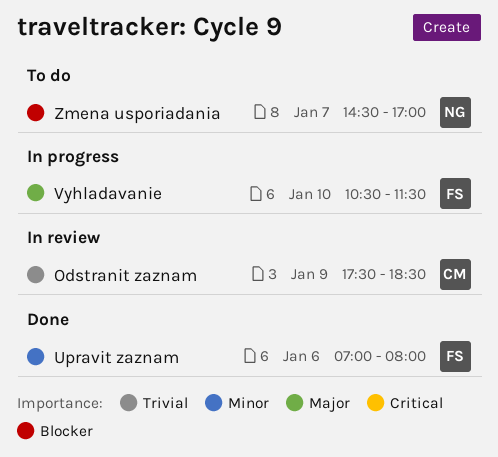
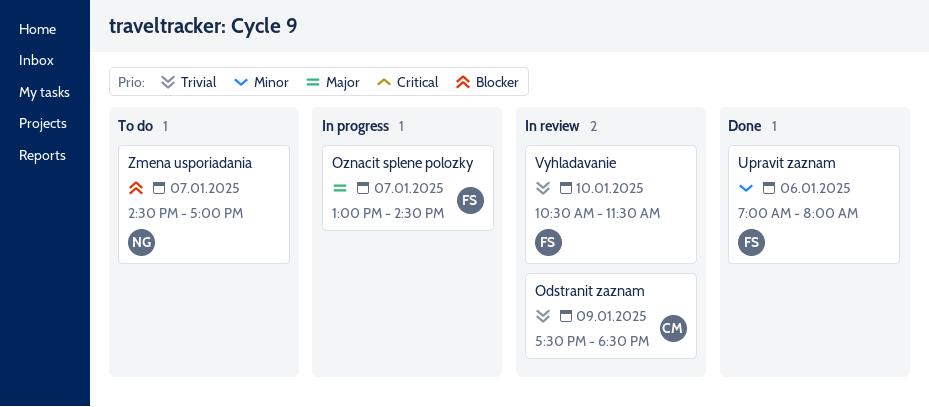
Oznacit splene polozky: none -> present
Vyhladavanie, status: In progress -> In review
Vyhladavanie, priority: Major -> Trivial

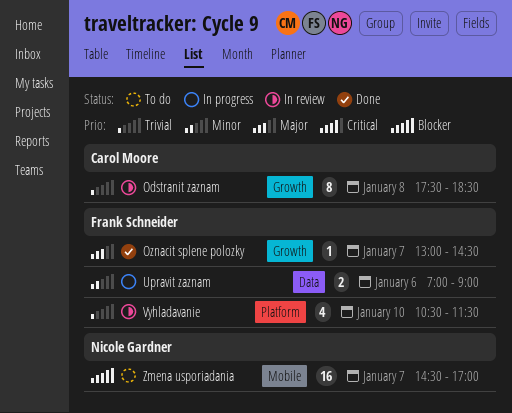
Odstranit zaznam, day: Jan 9 -> Jan 8
Oznacit splene polozky, status: In progress -> Done
Upravit zaznam, status: Done -> In progress
Upravit zaznam, ends: 08:00 -> 09:00

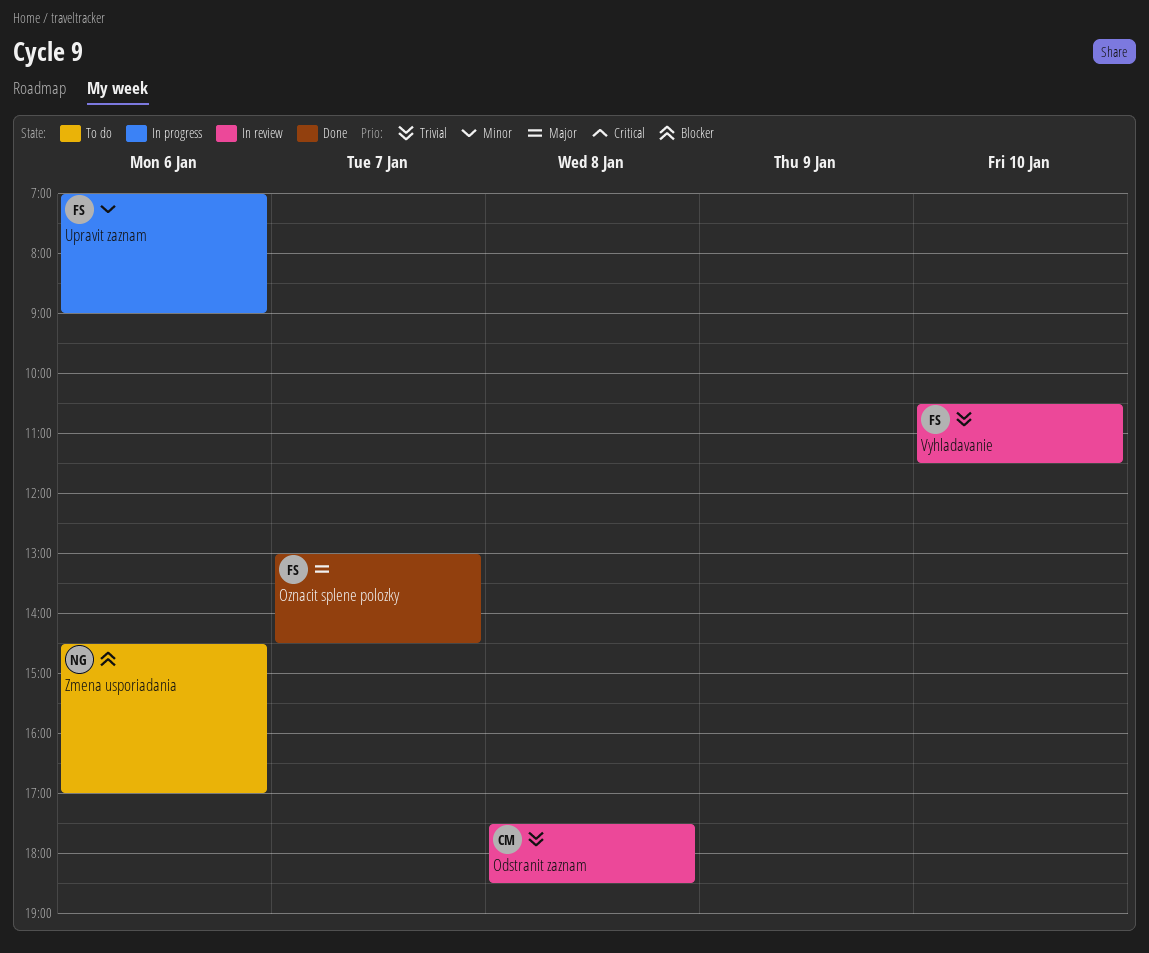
Zmena usporiadania, day: Jan 7 -> Jan 6

